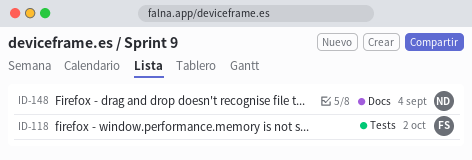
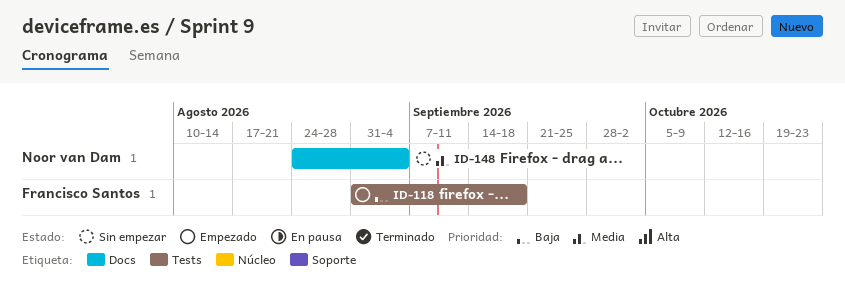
ID-118, due: Oct 2 -> Sep 18

